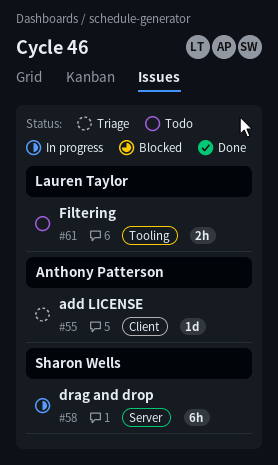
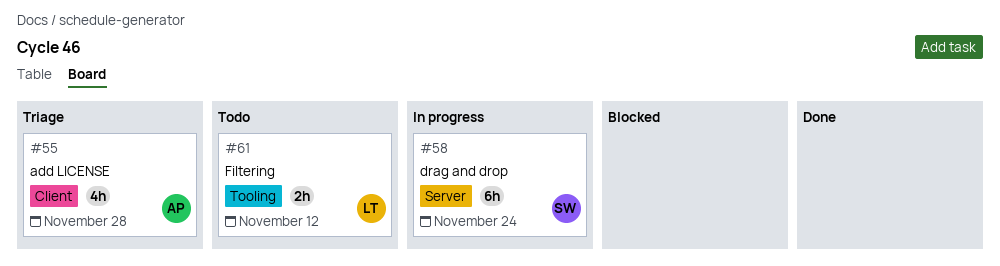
#55, estimate: 1d -> 4h

